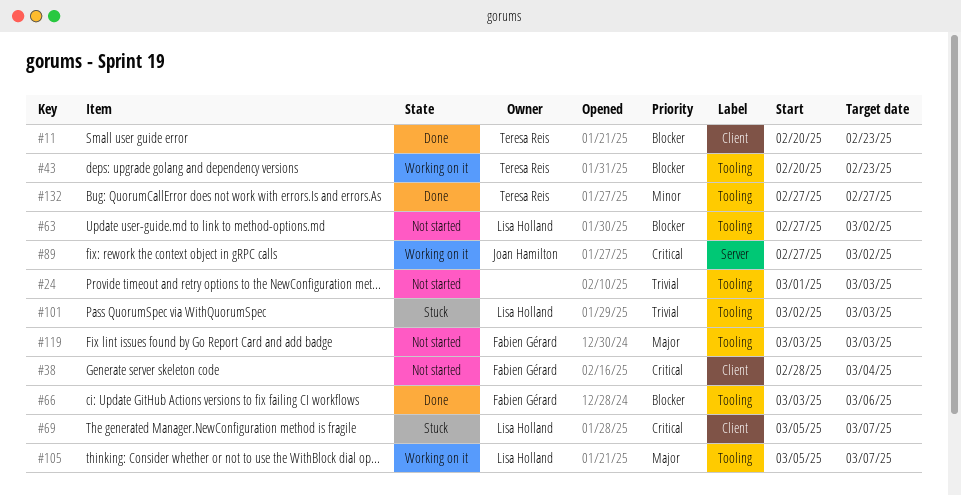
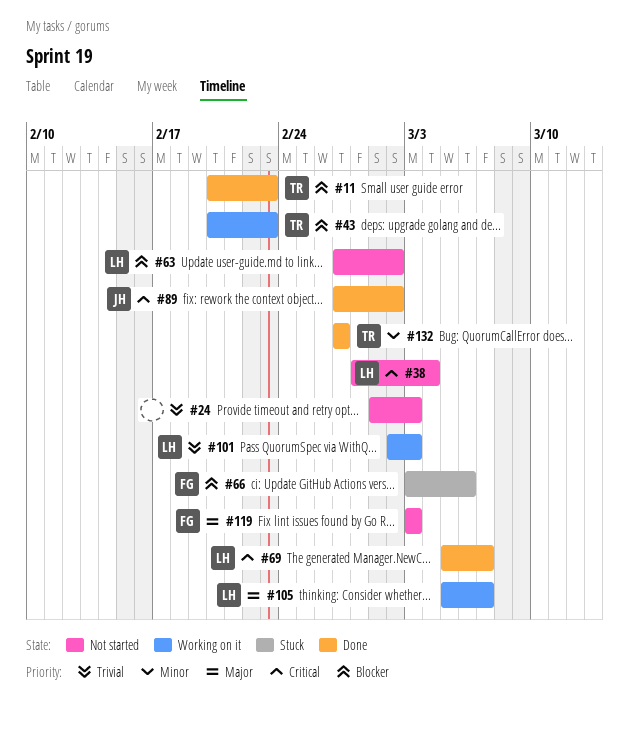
#38, owner: Fabien Gérard -> Lisa Holland
#66, status: Done -> Stuck
#69, status: Stuck -> Done
#89, status: Working on it -> Done
#101, status: Stuck -> Working on it

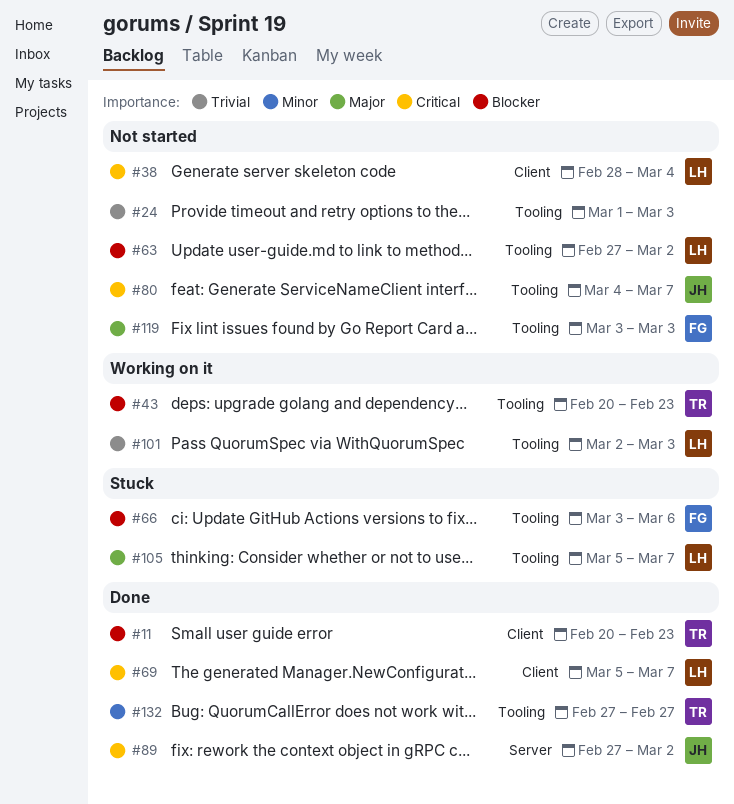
#80: none -> present
#105, status: Working on it -> Stuck

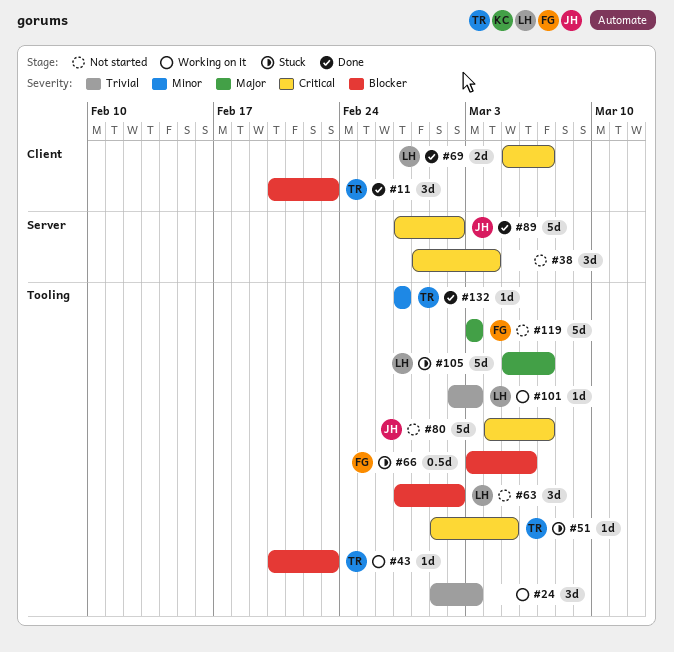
#24, status: Not started -> Working on it
#38, owner: LH -> none
#38, label: Client -> Server
#51: none -> present

